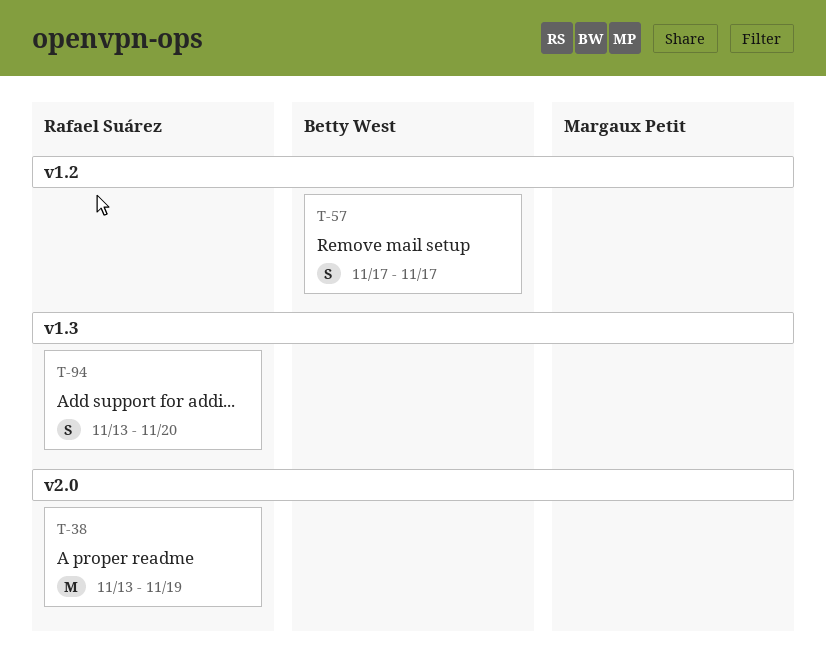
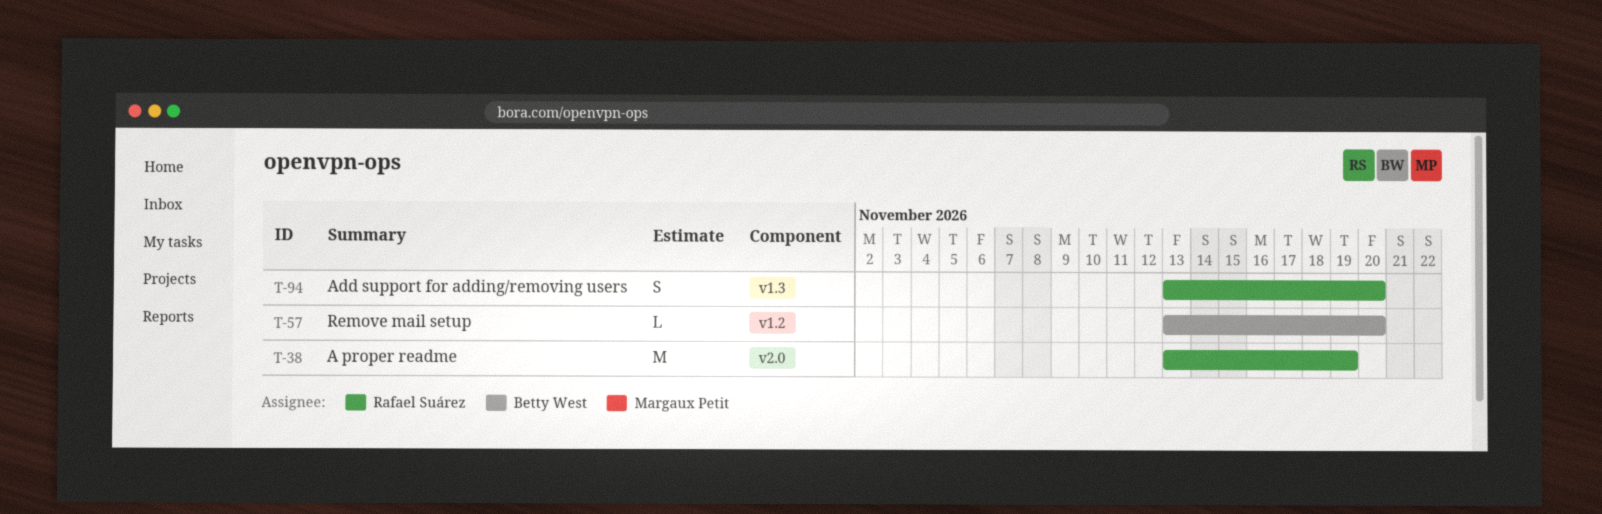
T-57, estimate: S -> L
T-57, start: Nov 17 -> Nov 13
T-57, due: Nov 17 -> Nov 20

